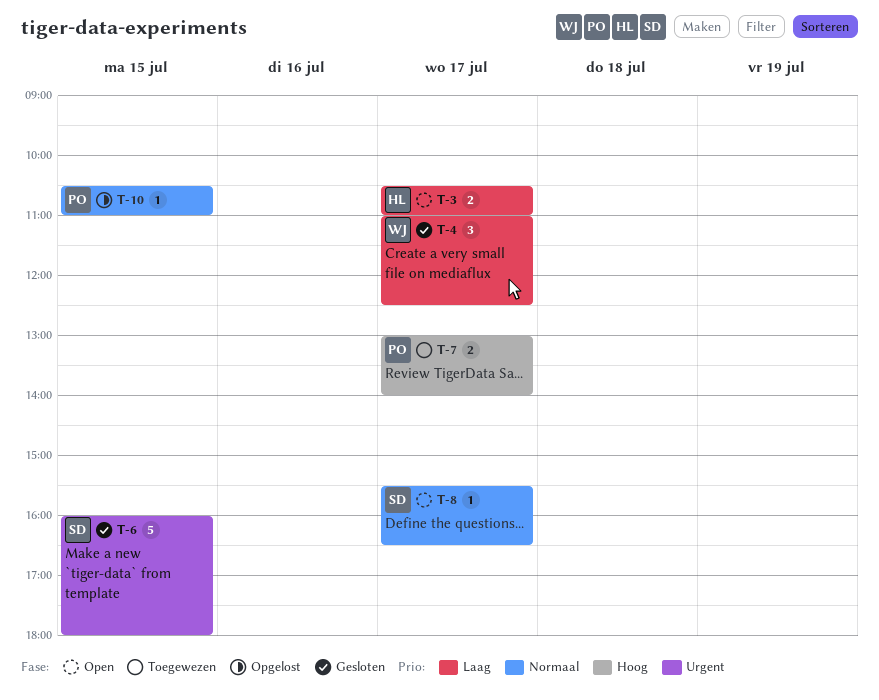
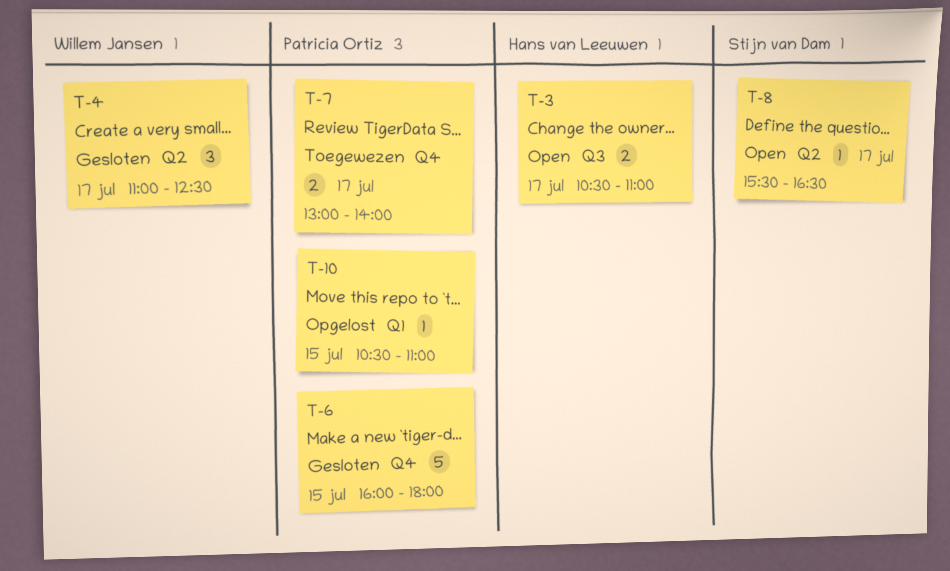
T-6, owner: Stijn van Dam -> Patricia Ortiz

